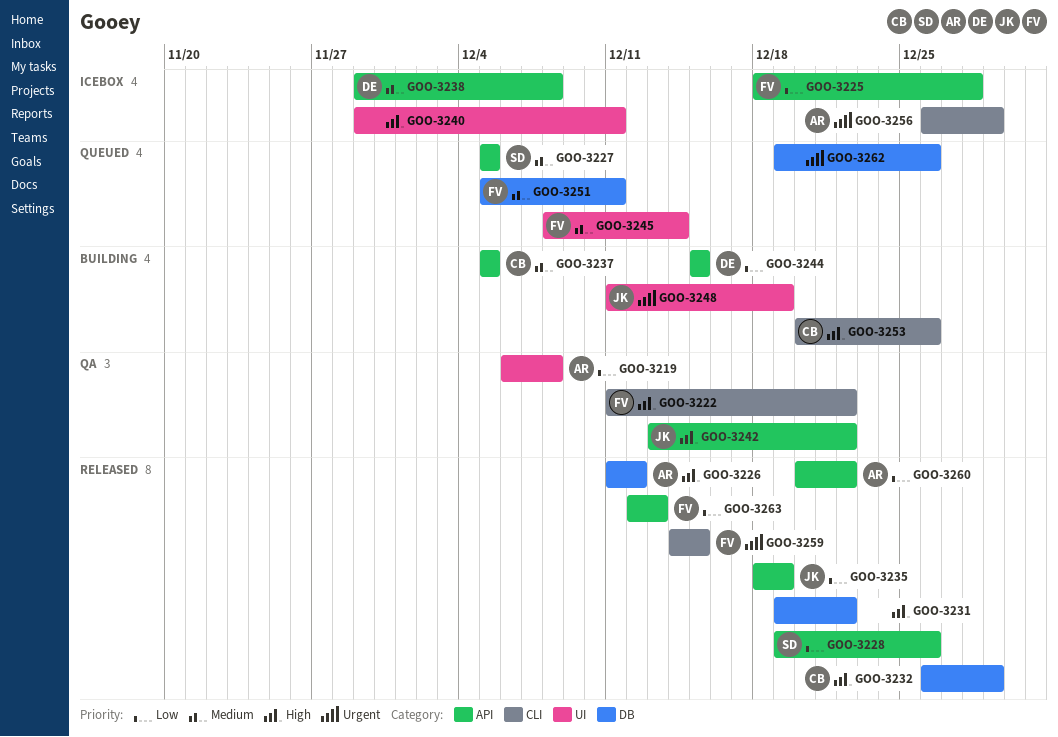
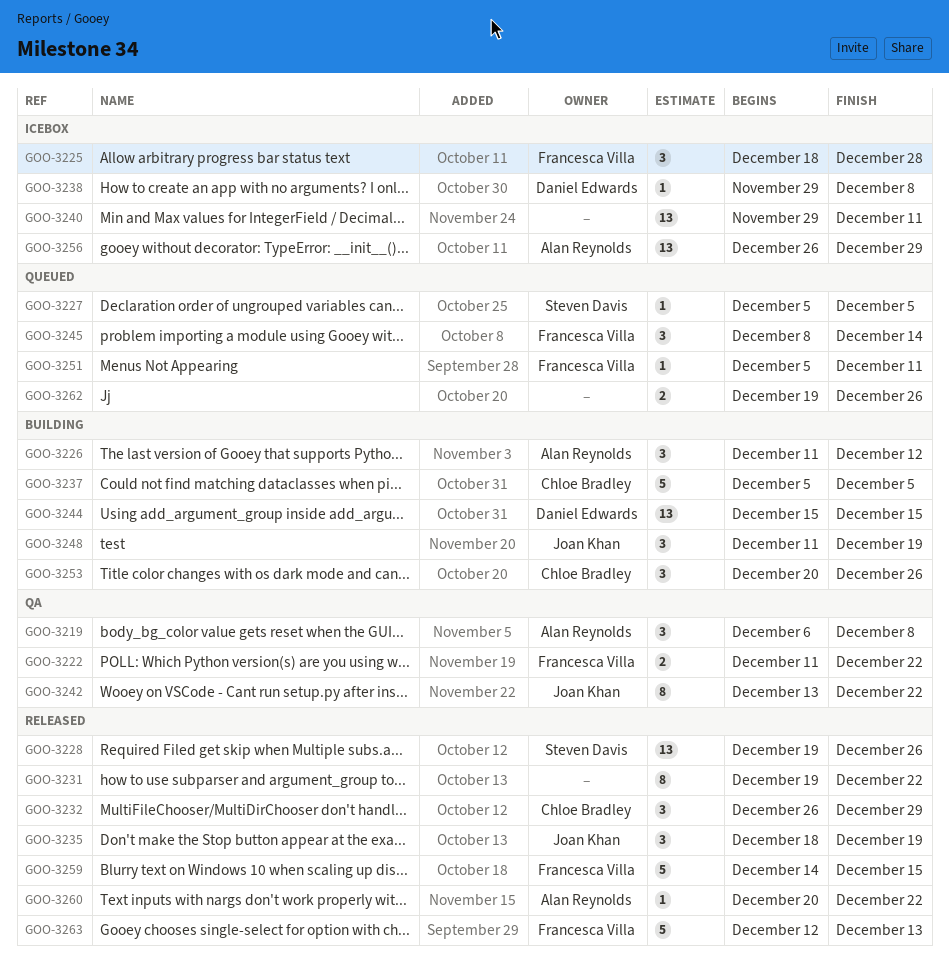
GOO-3226, status: Released -> Building

